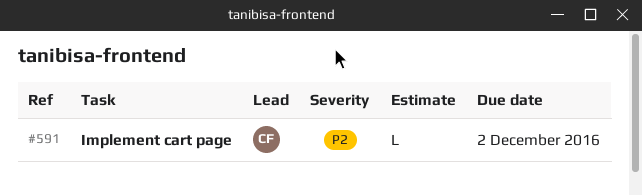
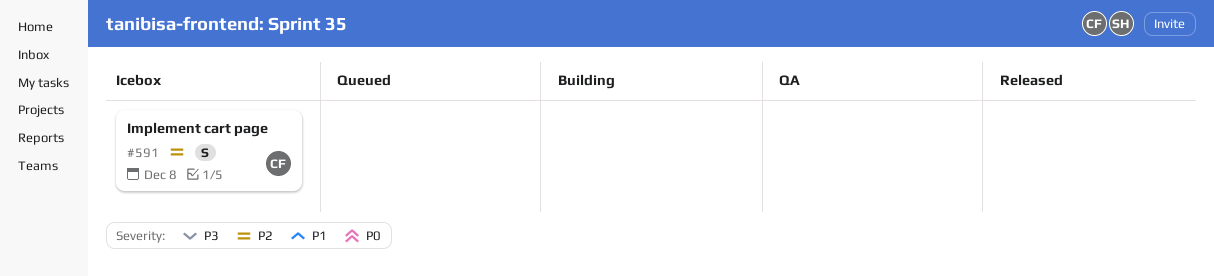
#591, estimate: L -> S
#591, due: Dec 2 -> Dec 8

